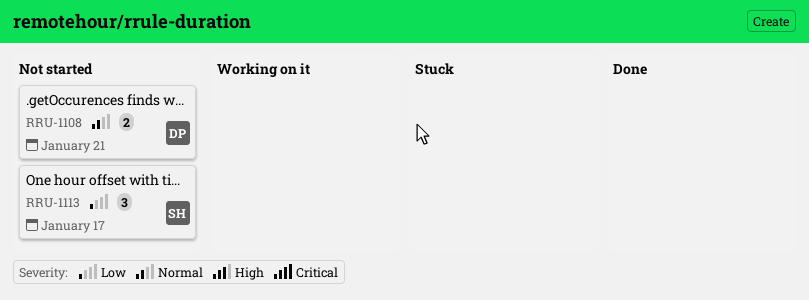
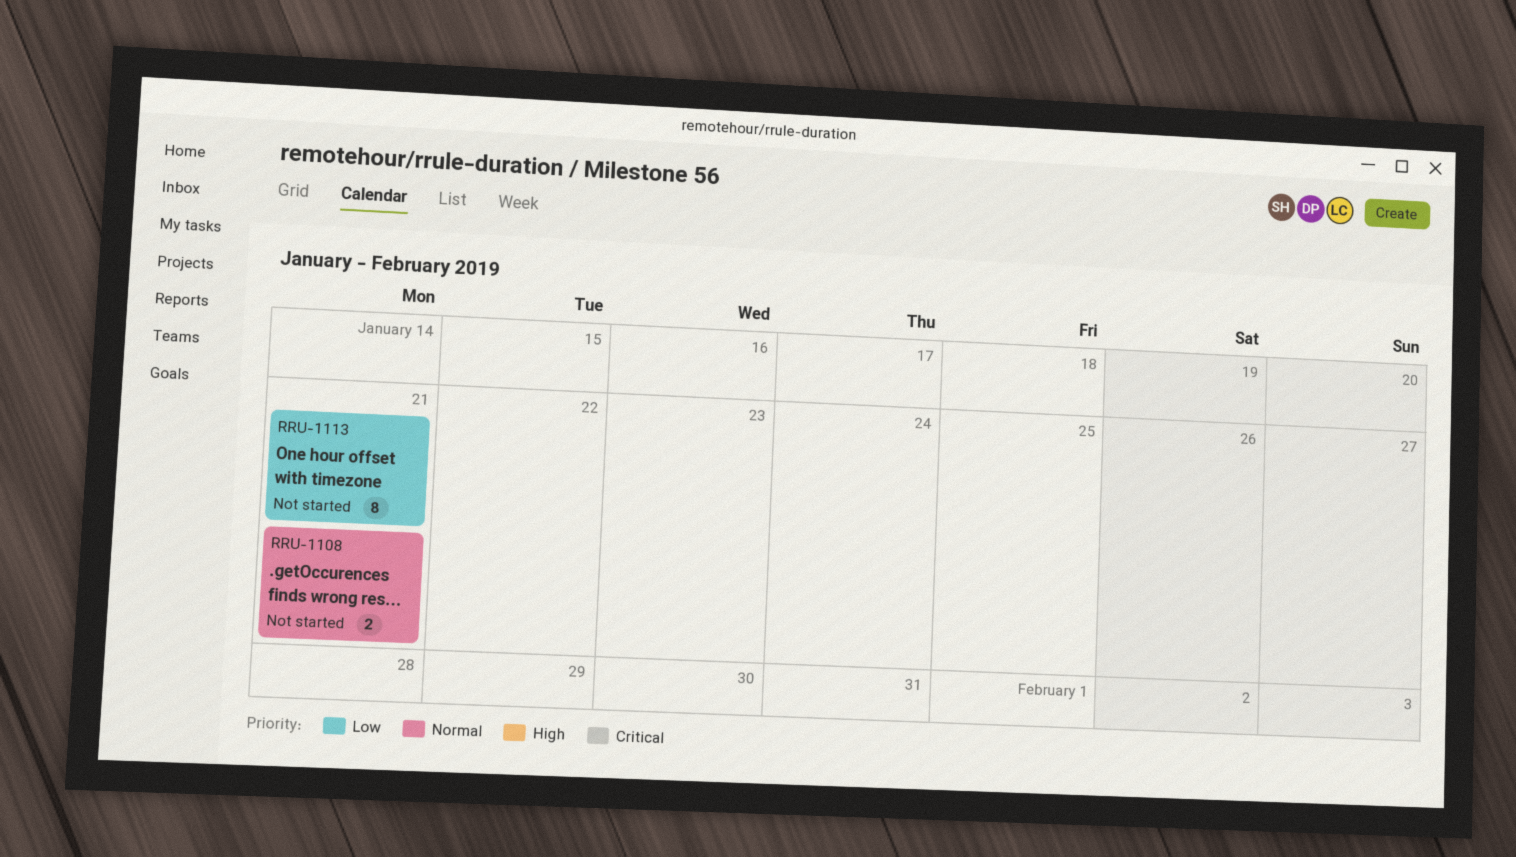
RRU-1113, estimate: 3 -> 8
RRU-1113, due: Jan 17 -> Jan 21

